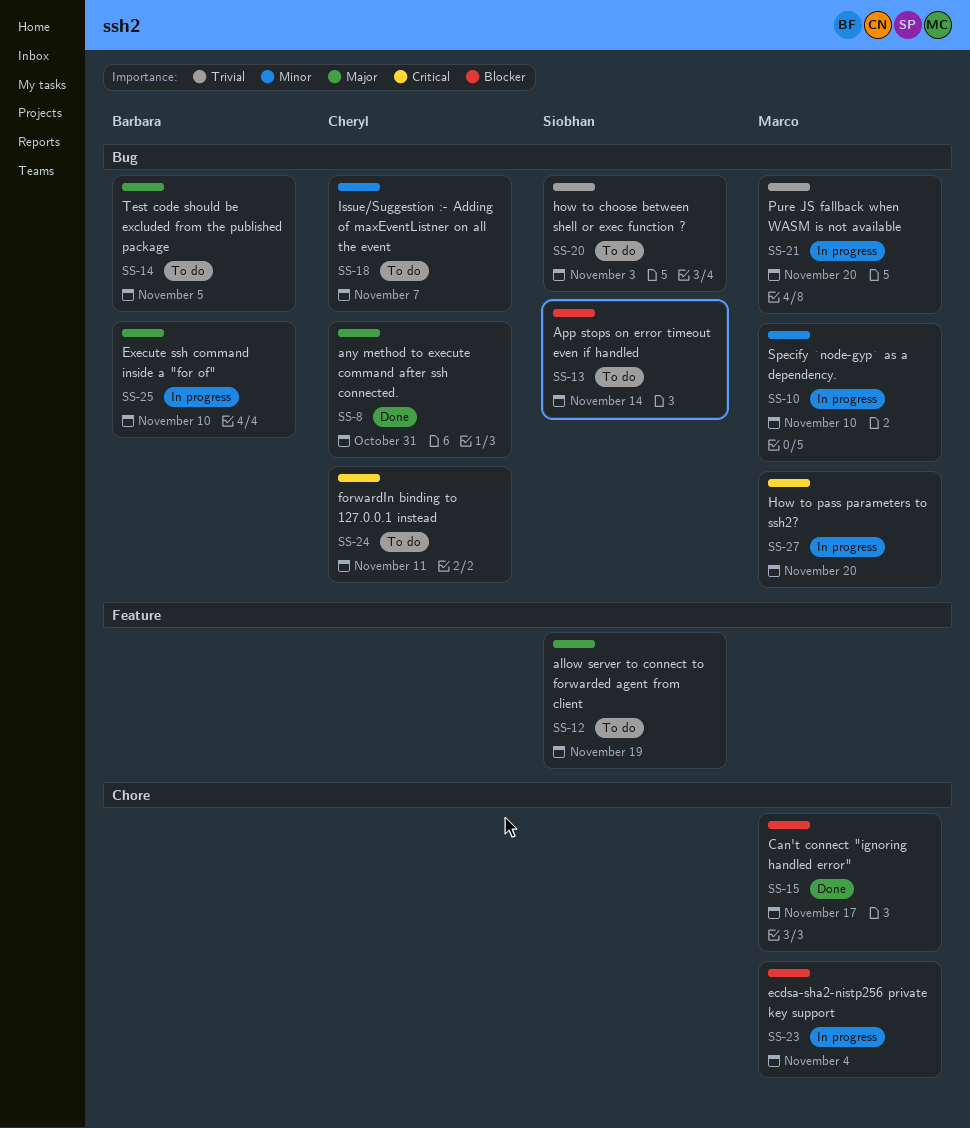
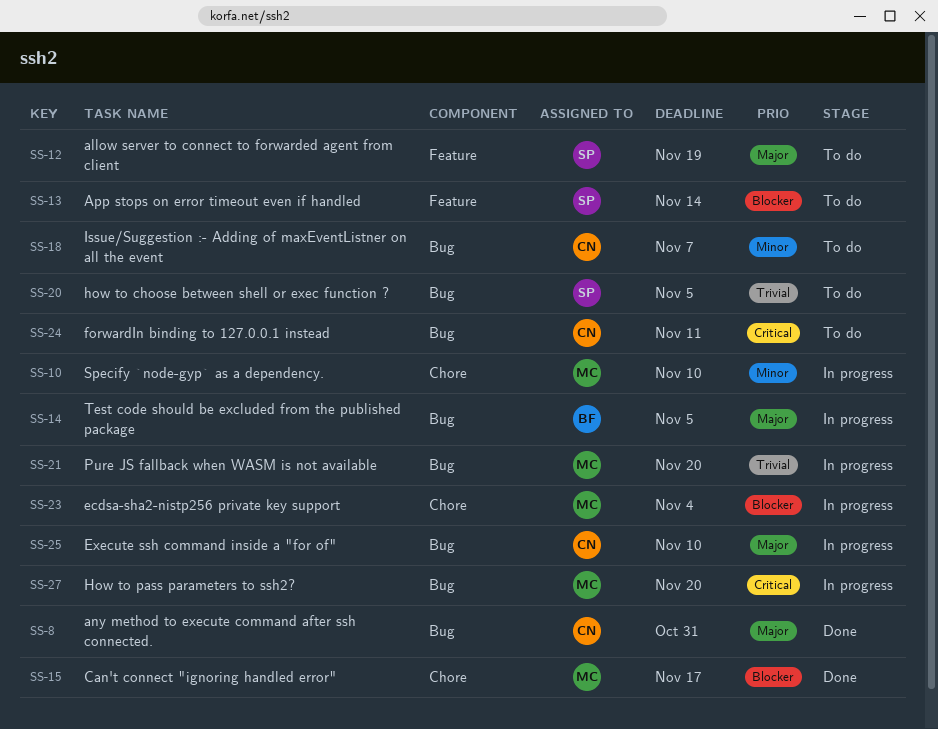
SS-10, label: Bug -> Chore
SS-13, label: Bug -> Feature
SS-14, status: To do -> In progress
SS-20, due: Nov 3 -> Nov 5
SS-25, owner: Barbara -> Cheryl

